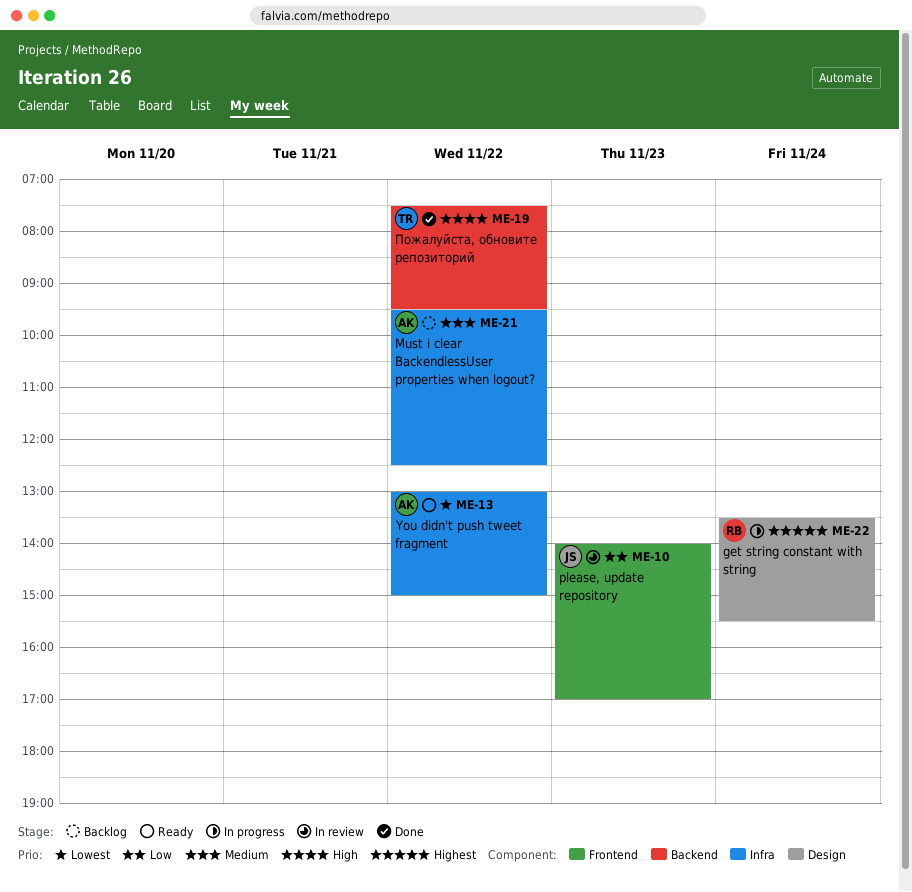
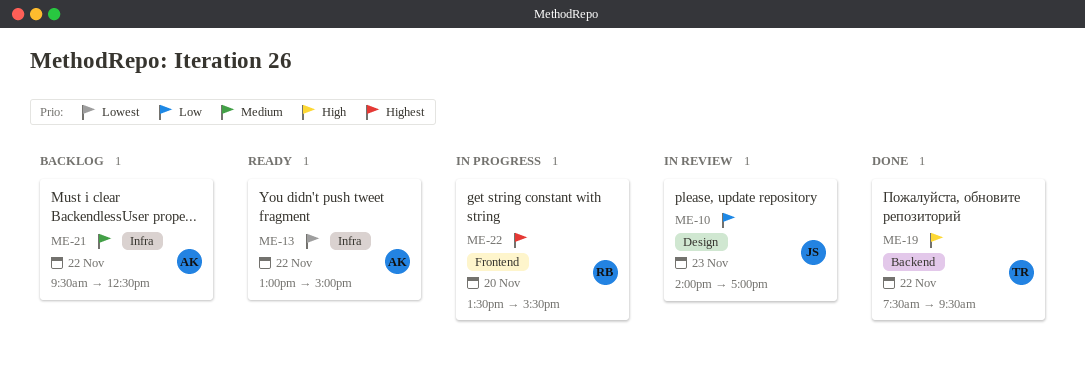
ME-10, label: Frontend -> Design
ME-22, label: Design -> Frontend
ME-22, day: Nov 24 -> Nov 20

